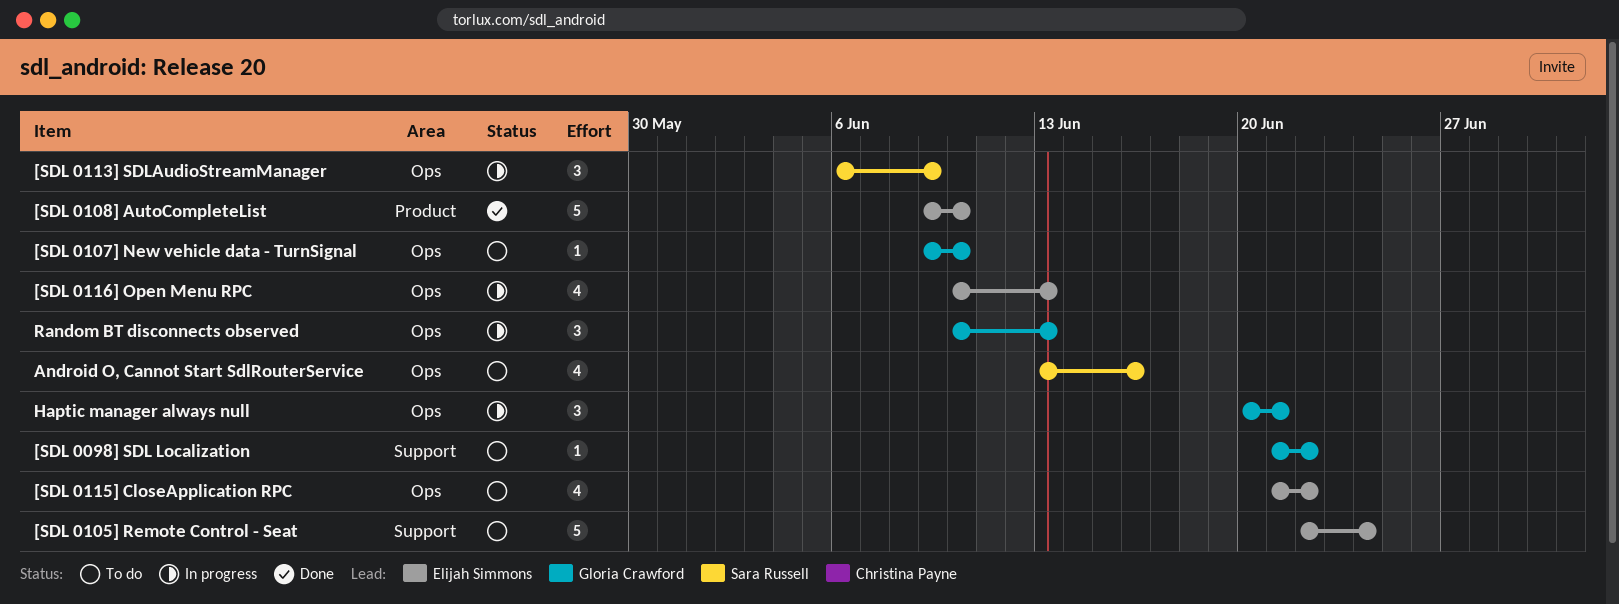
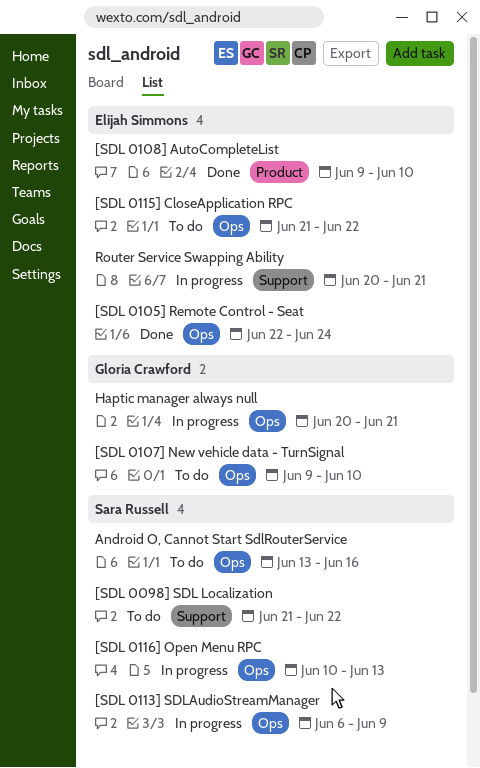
[SDL 0098] SDL Localization, owner: Gloria Crawford -> Sara Russell
[SDL 0105] Remote Control - Seat, status: To do -> Done
[SDL 0105] Remote Control - Seat, label: Support -> Ops
[SDL 0116] Open Menu RPC, owner: Elijah Simmons -> Sara Russell
Random BT disconnects observed: present -> none
Router Service Swapping Ability: none -> present

